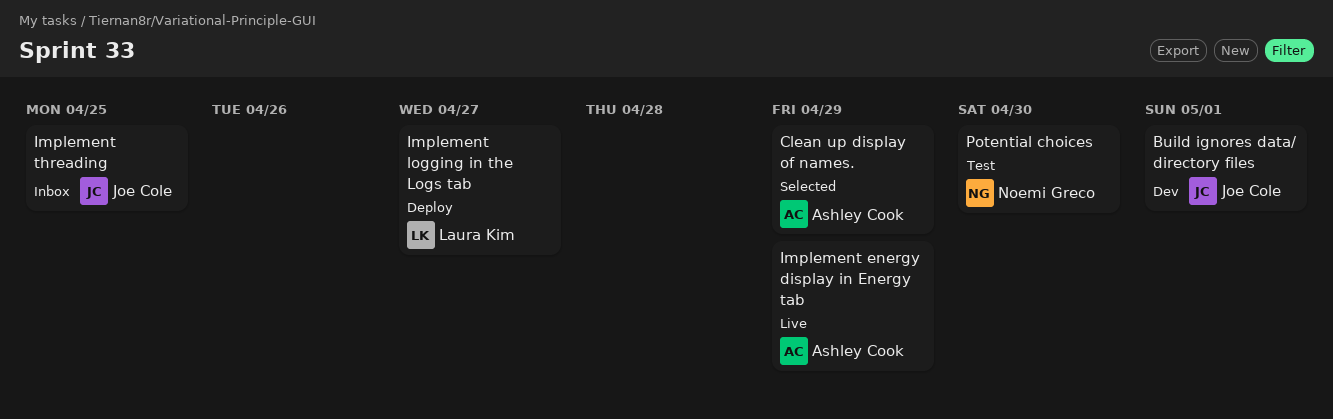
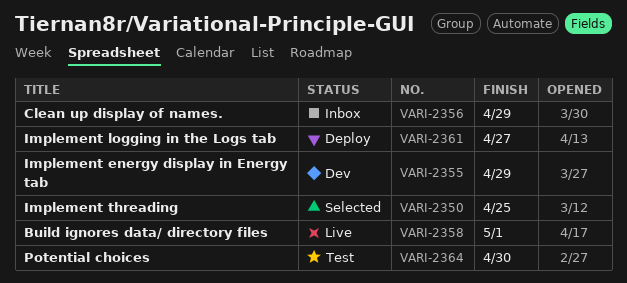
Build ignores data/ directory files, status: Dev -> Live
Clean up display of names., status: Selected -> Inbox
Implement energy display in Energy tab, status: Live -> Dev
Implement threading, status: Inbox -> Selected

